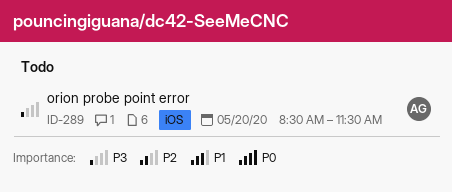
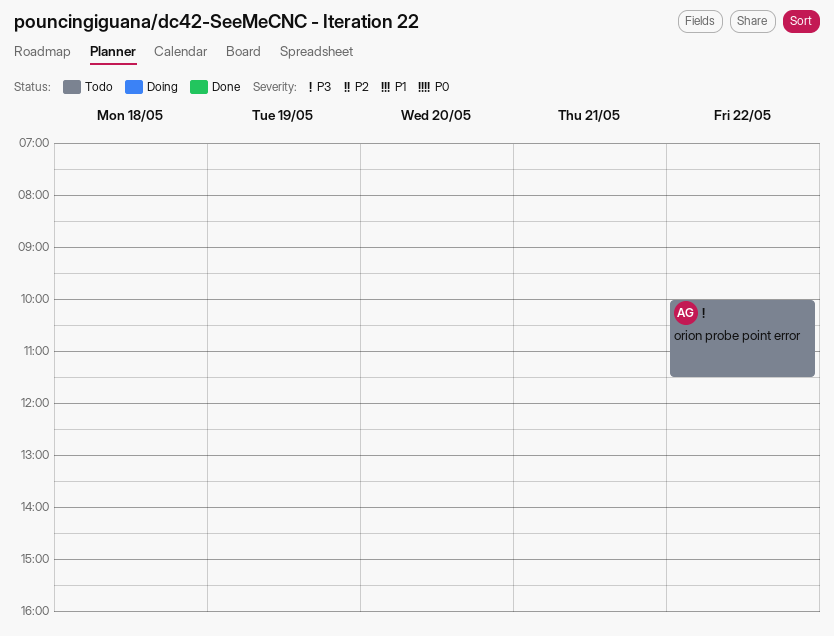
orion probe point error, day: May 20 -> May 22
orion probe point error, begins: 08:30 -> 10:00

